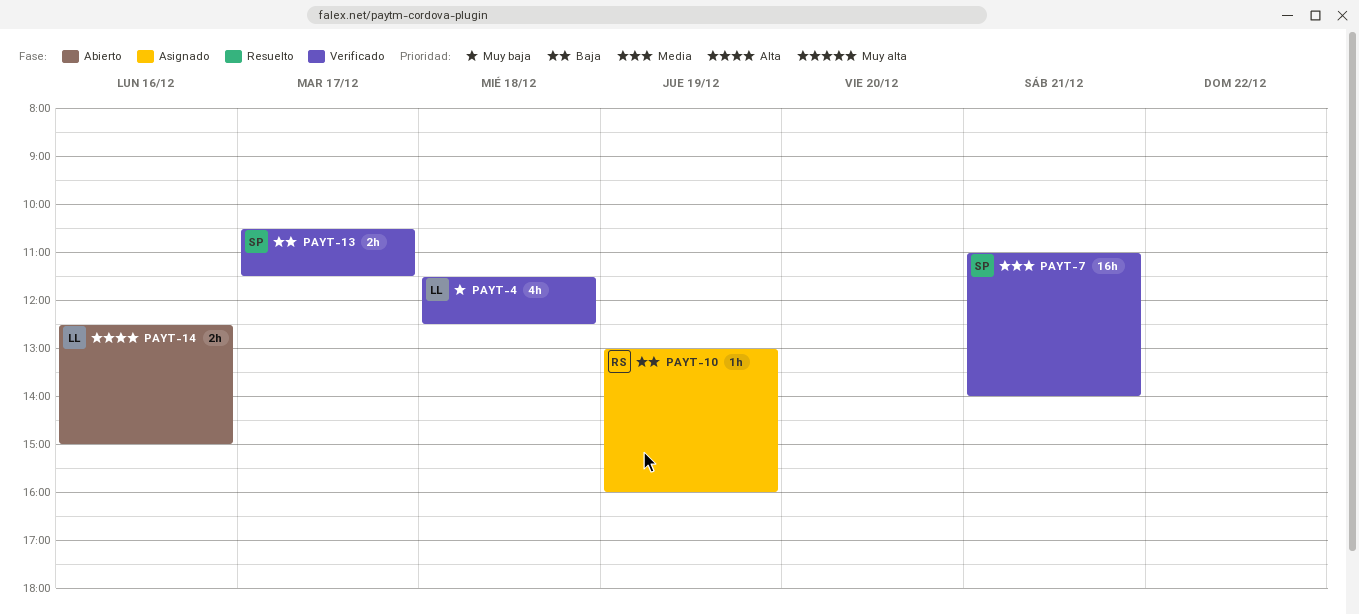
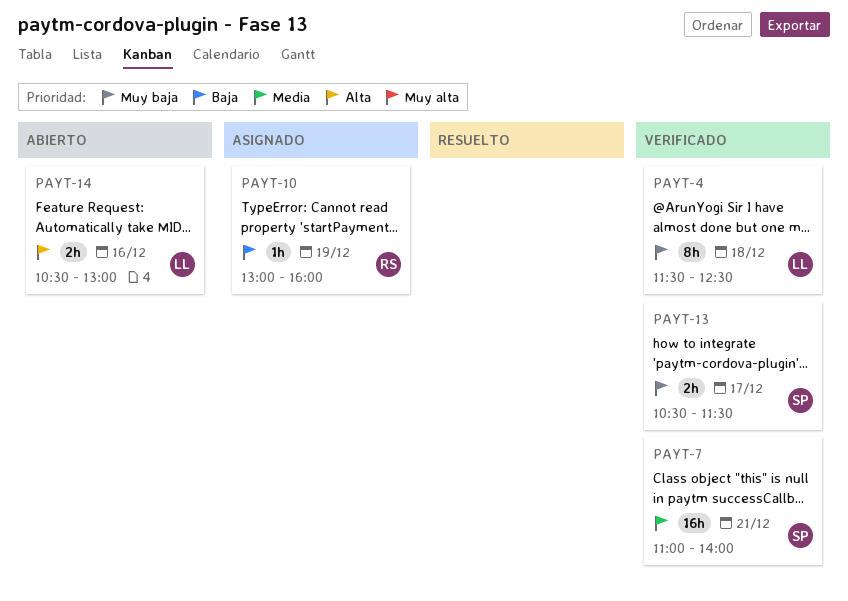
PAYT-4, estimate: 4h -> 8h
PAYT-13, priority: Baja -> Muy baja
PAYT-14, begins: 12:30 -> 10:30
PAYT-14, ends: 15:00 -> 13:00

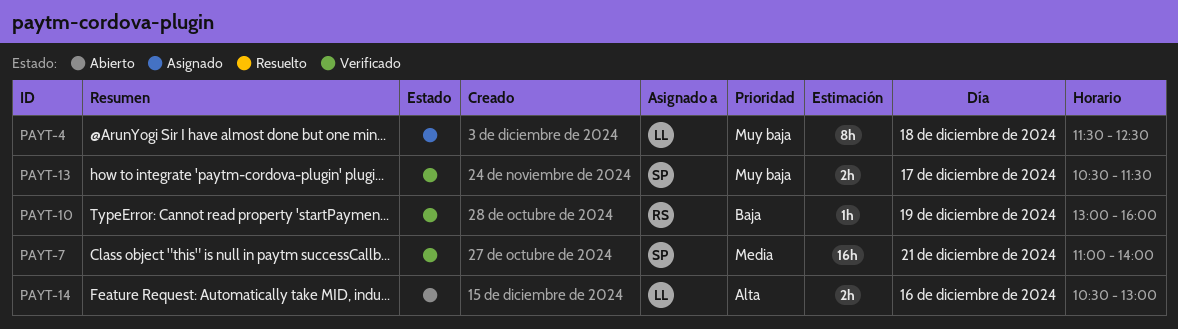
PAYT-4, status: Verificado -> Asignado
PAYT-10, status: Asignado -> Verificado

